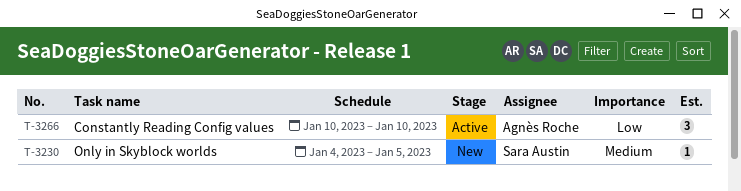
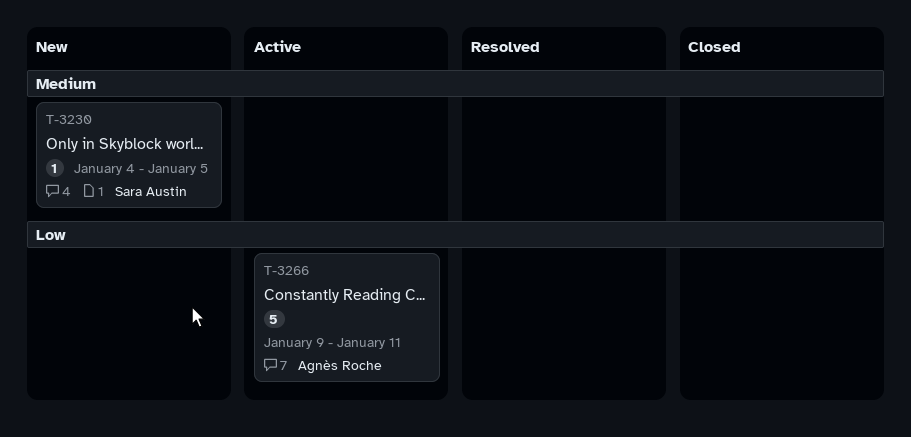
T-3266, estimate: 3 -> 5
T-3266, start: Jan 10 -> Jan 9
T-3266, due: Jan 10 -> Jan 11

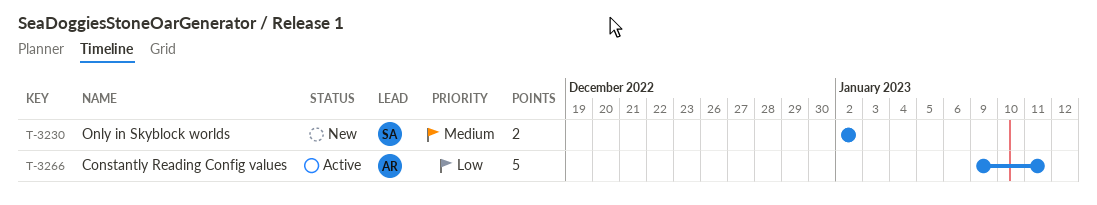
T-3230, estimate: 1 -> 2
T-3230, start: Jan 4 -> Jan 2
T-3230, due: Jan 5 -> Jan 2

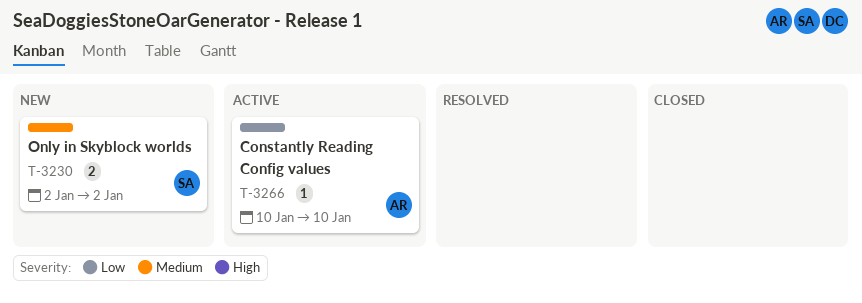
T-3266, estimate: 5 -> 1
T-3266, start: Jan 9 -> Jan 10
T-3266, due: Jan 11 -> Jan 10

